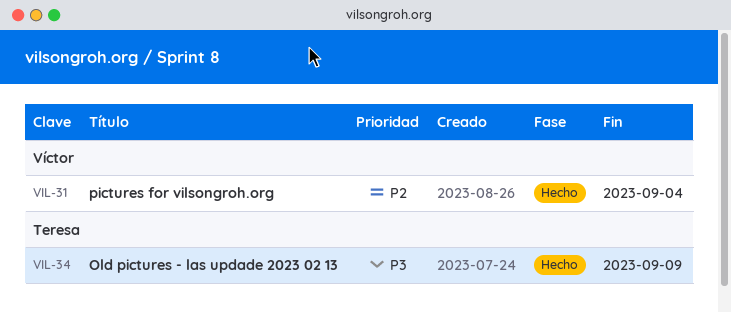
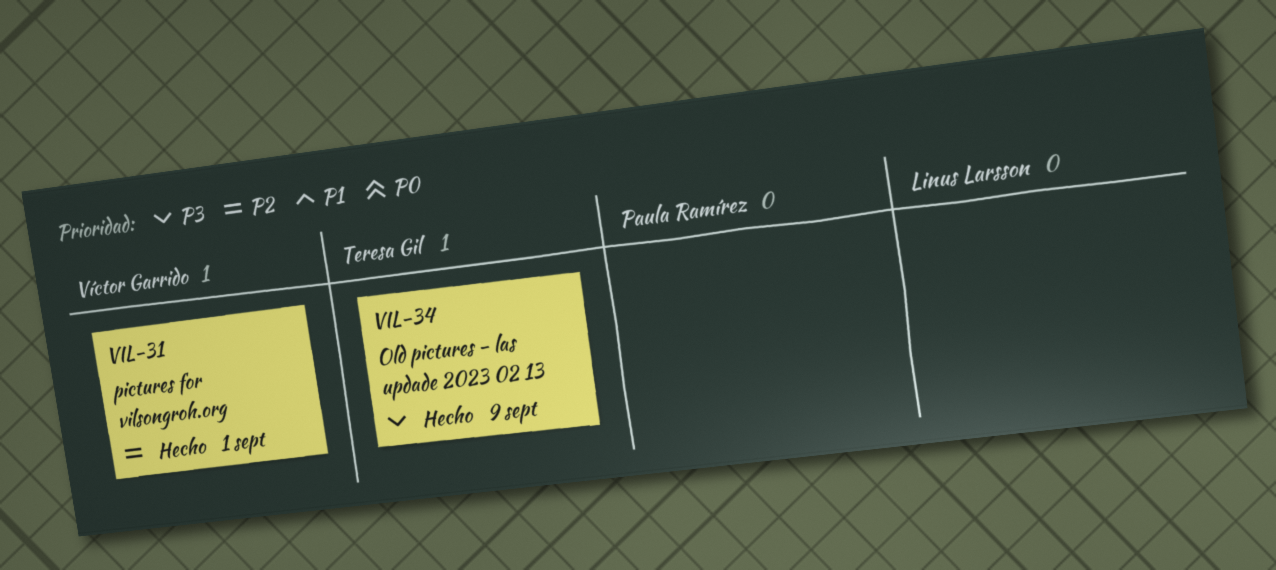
VIL-31, due: Sep 4 -> Sep 1

